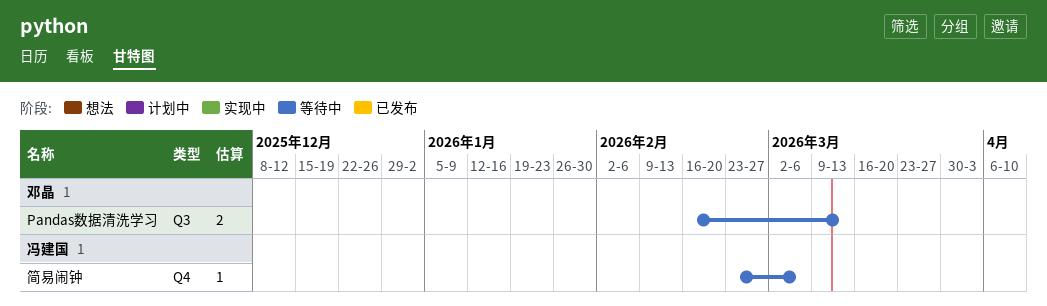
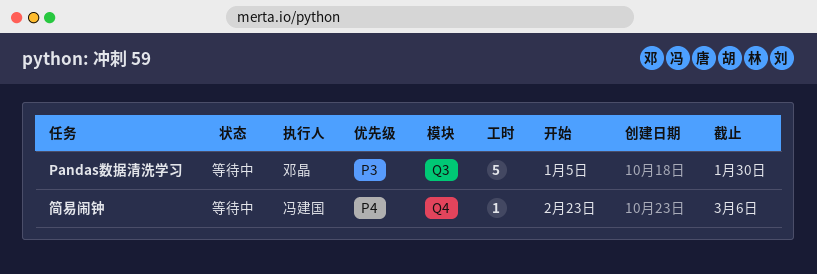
Pandas数据清洗学习, estimate: 2 -> 5
Pandas数据清洗学习, start: Feb 16 -> Jan 5
Pandas数据清洗学习, due: Mar 13 -> Jan 30

